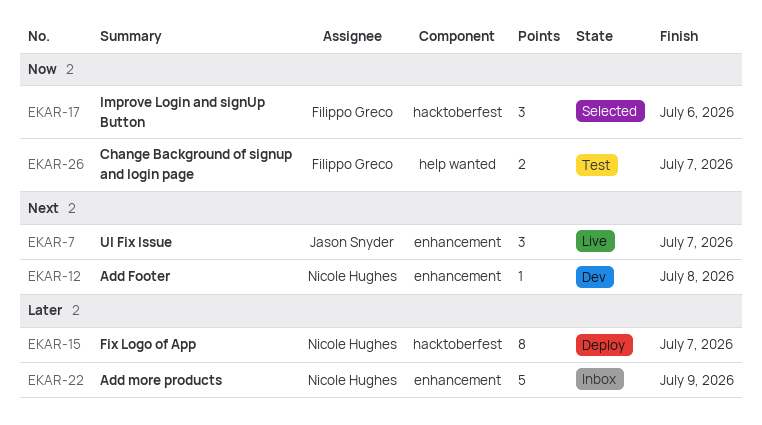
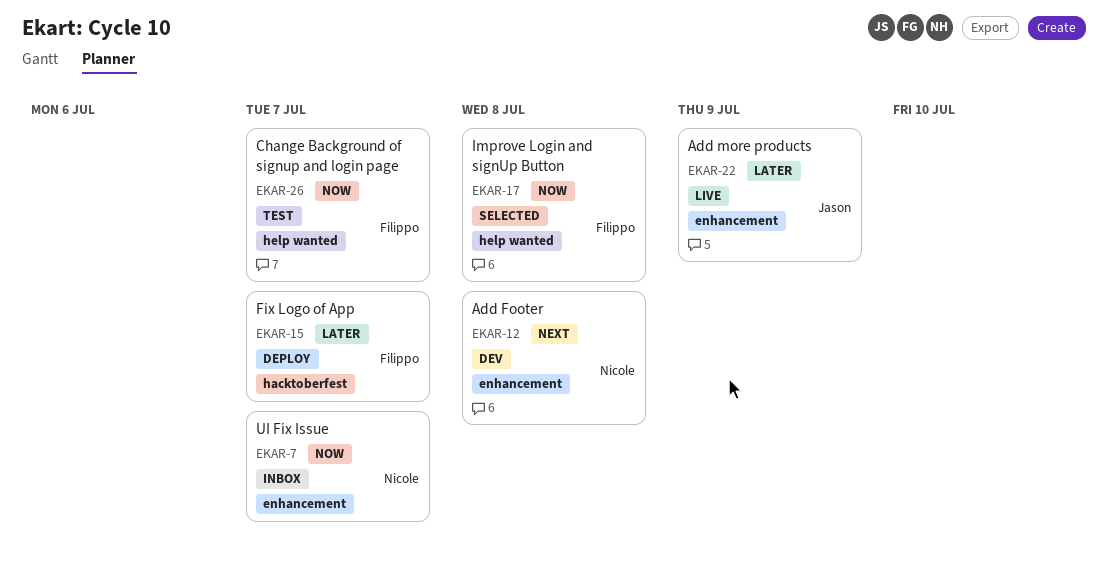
EKAR-7, status: Live -> Inbox
EKAR-7, owner: Jason Snyder -> Nicole Hughes
EKAR-7, priority: Next -> Now
EKAR-15, owner: Nicole Hughes -> Filippo Greco
EKAR-17, label: hacktoberfest -> help wanted
EKAR-17, due: Jul 6 -> Jul 8
EKAR-22, status: Inbox -> Live
EKAR-22, owner: Nicole Hughes -> Jason Snyder

